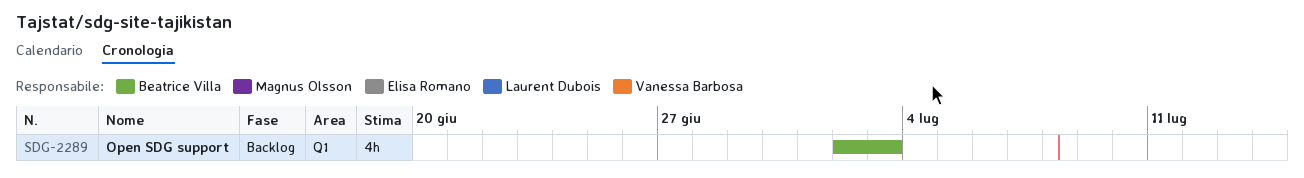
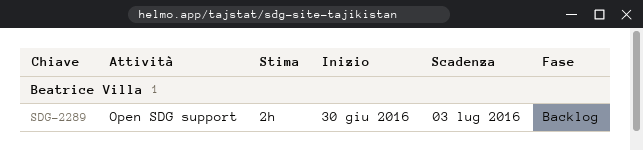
SDG-2289, estimate: 4h -> 2h
SDG-2289, start: Jul 2 -> Jun 30

